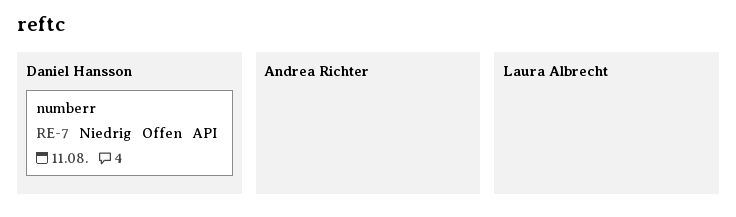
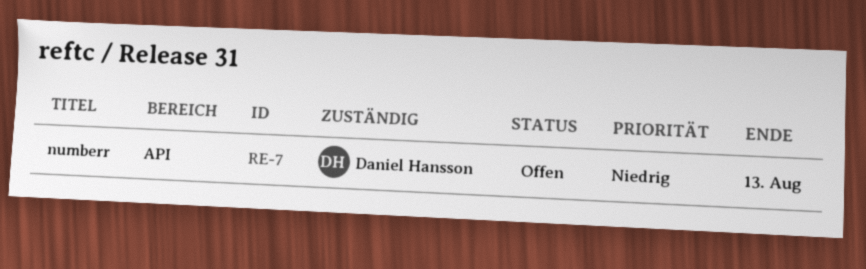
RE-7, due: Aug 11 -> Aug 13

